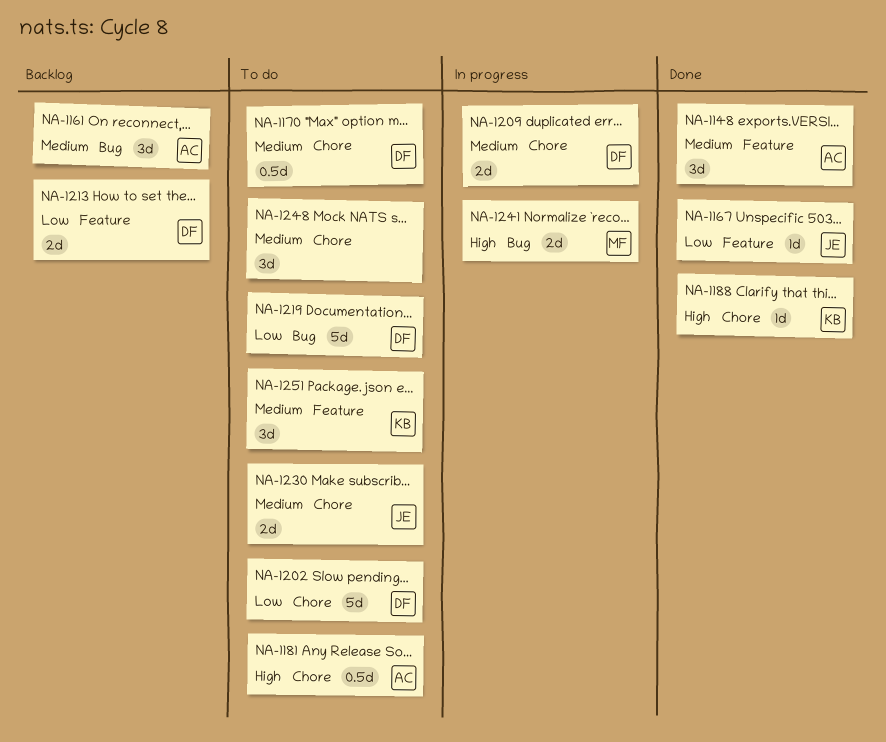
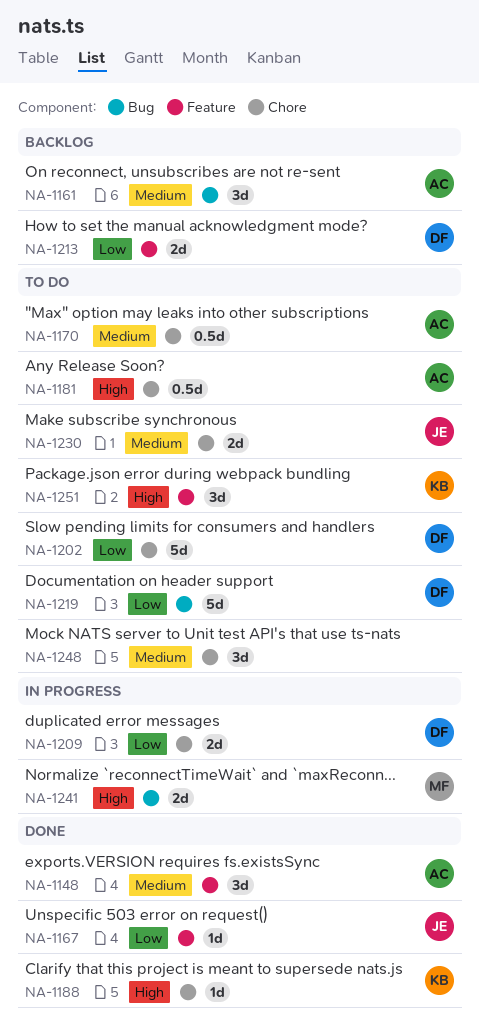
NA-1170, owner: DF -> AC
NA-1209, priority: Medium -> Low
NA-1251, priority: Medium -> High

